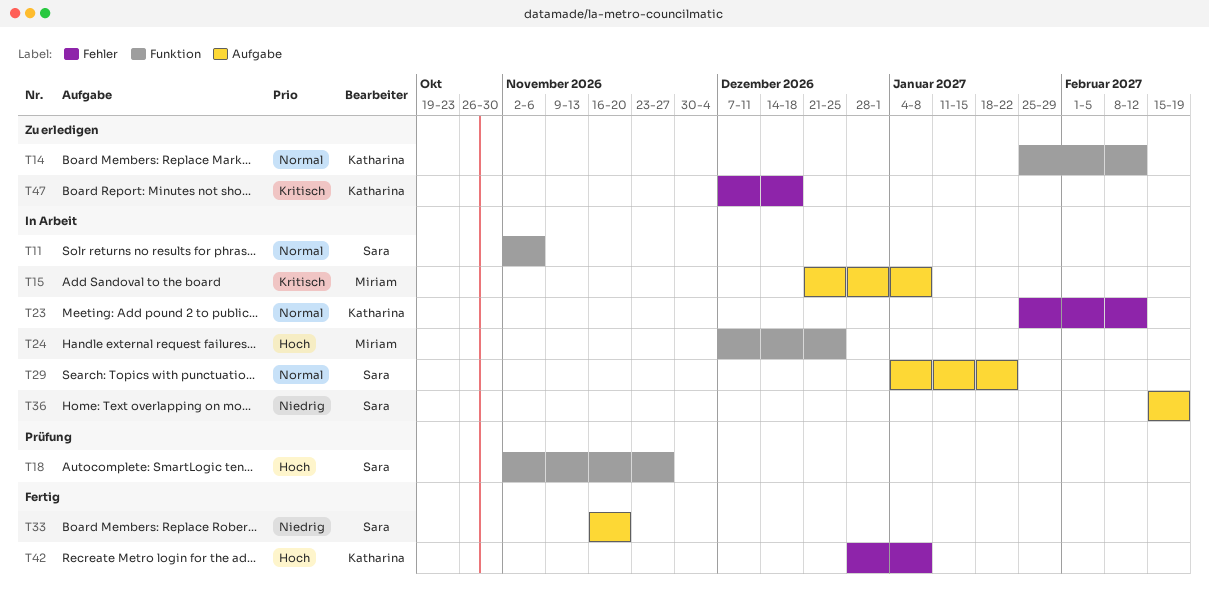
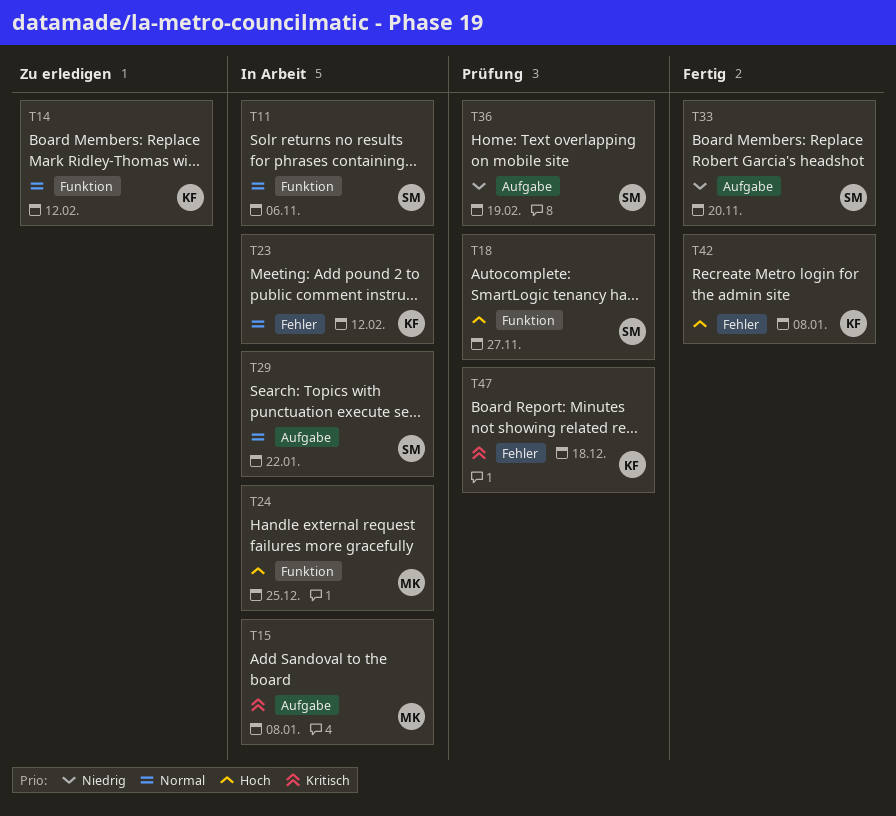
T36, status: In Arbeit -> Prüfung
T47, status: Zu erledigen -> Prüfung

